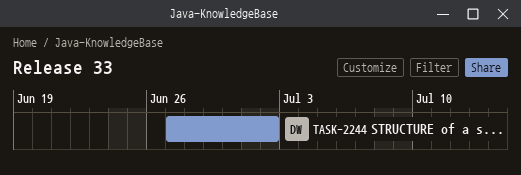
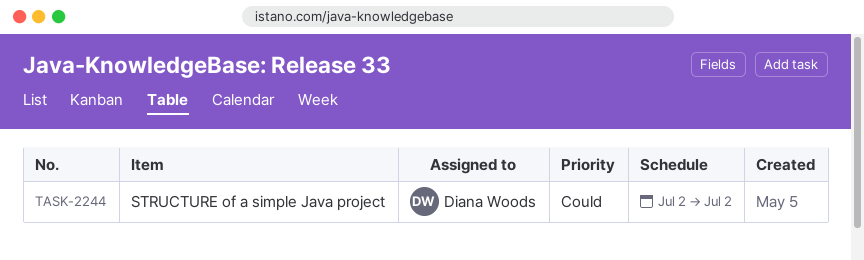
TASK-2244, start: Jun 27 -> Jul 2

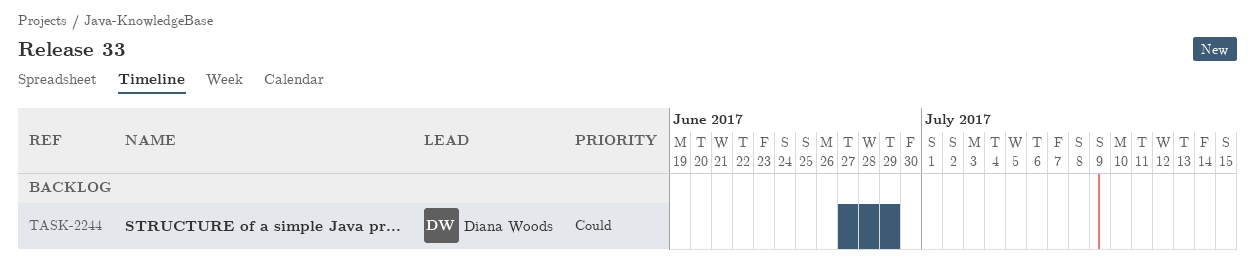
TASK-2244, start: Jul 2 -> Jun 27
TASK-2244, due: Jul 2 -> Jun 29

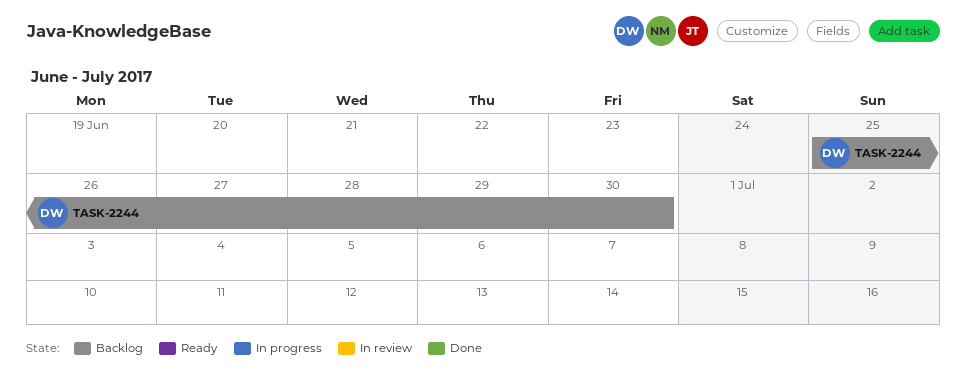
TASK-2244, start: Jun 27 -> Jun 25
TASK-2244, due: Jun 29 -> Jun 30

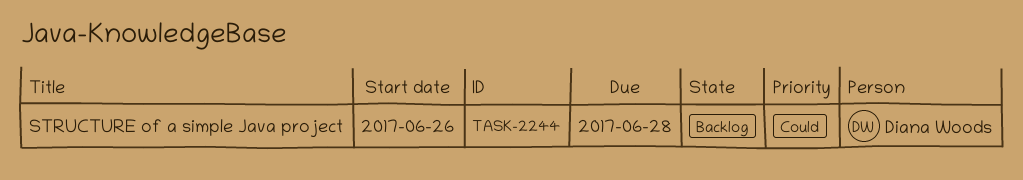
TASK-2244, start: Jun 25 -> Jun 26
TASK-2244, due: Jun 30 -> Jun 28

